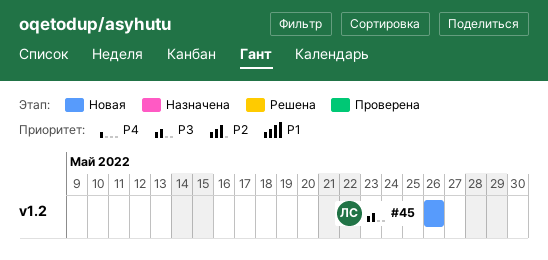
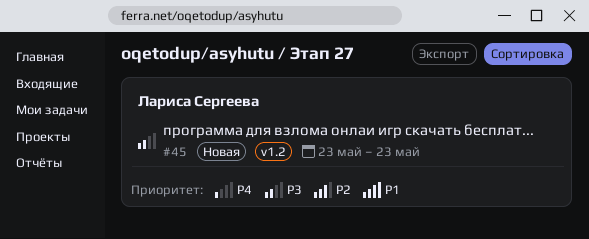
#45, start: May 26 -> May 23
#45, due: May 26 -> May 23

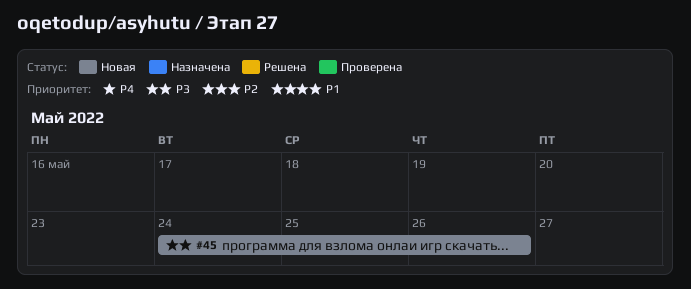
#45, start: May 23 -> May 24
#45, due: May 23 -> May 26

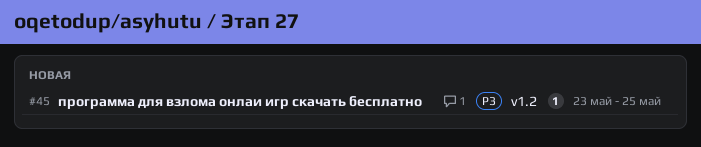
#45, start: May 24 -> May 23
#45, due: May 26 -> May 25

